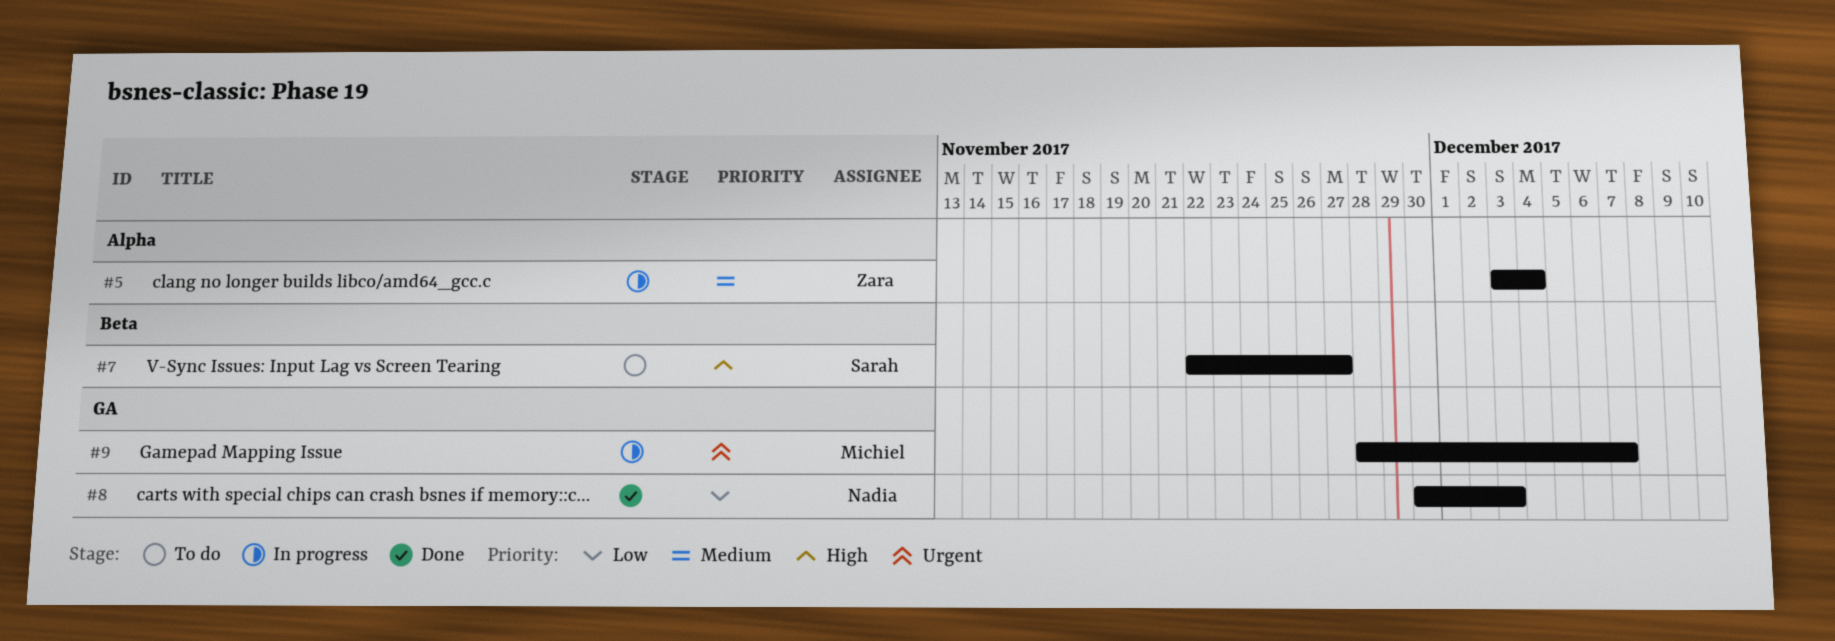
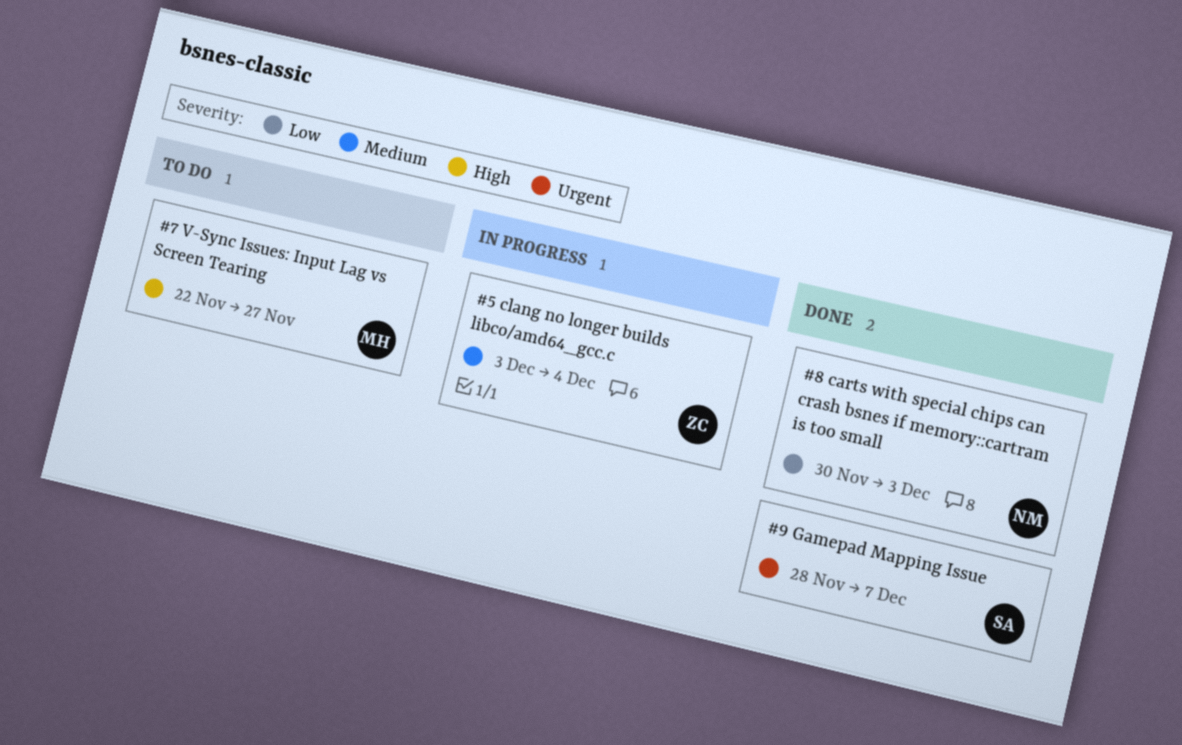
#7, owner: Sarah -> Michiel
#9, status: In progress -> Done
#9, owner: Michiel -> Sarah

